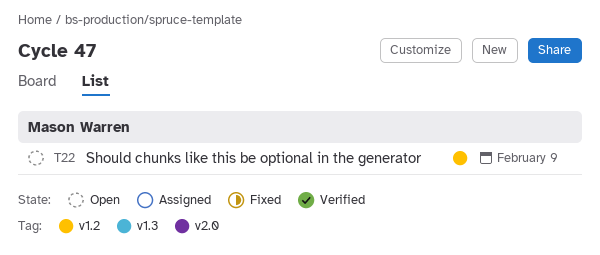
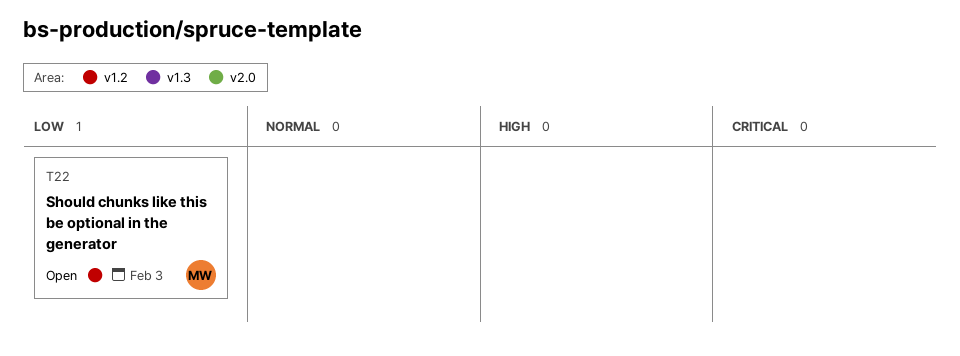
T22, due: Feb 9 -> Feb 3

